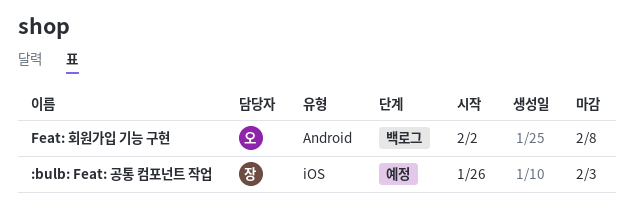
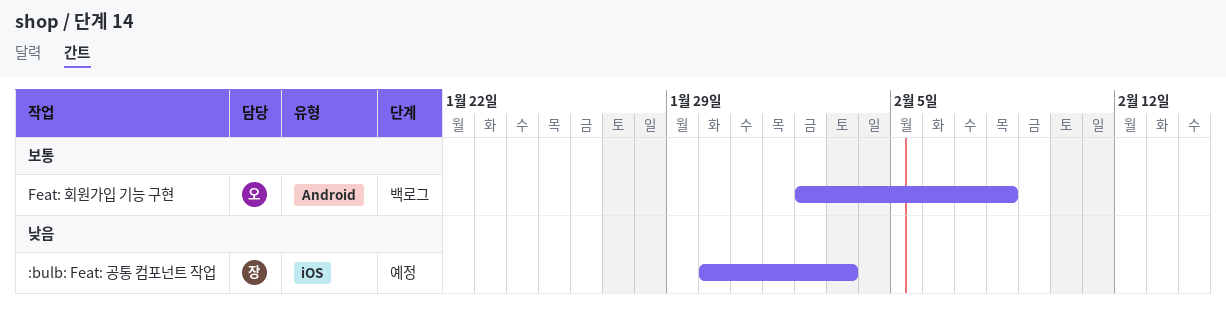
:bulb: Feat: 공통 컴포넌트 작업, start: Jan 26 -> Jan 30

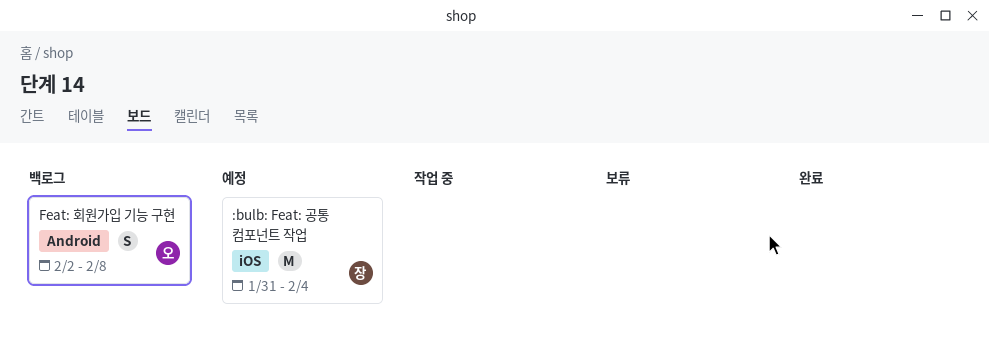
:bulb: Feat: 공통 컴포넌트 작업, start: Jan 30 -> Jan 31
:bulb: Feat: 공통 컴포넌트 작업, due: Feb 3 -> Feb 4

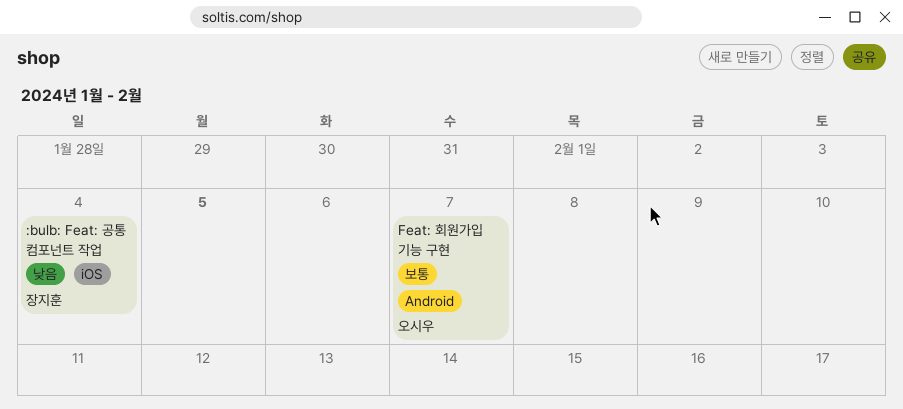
Feat: 회원가입 기능 구현, due: Feb 8 -> Feb 7

